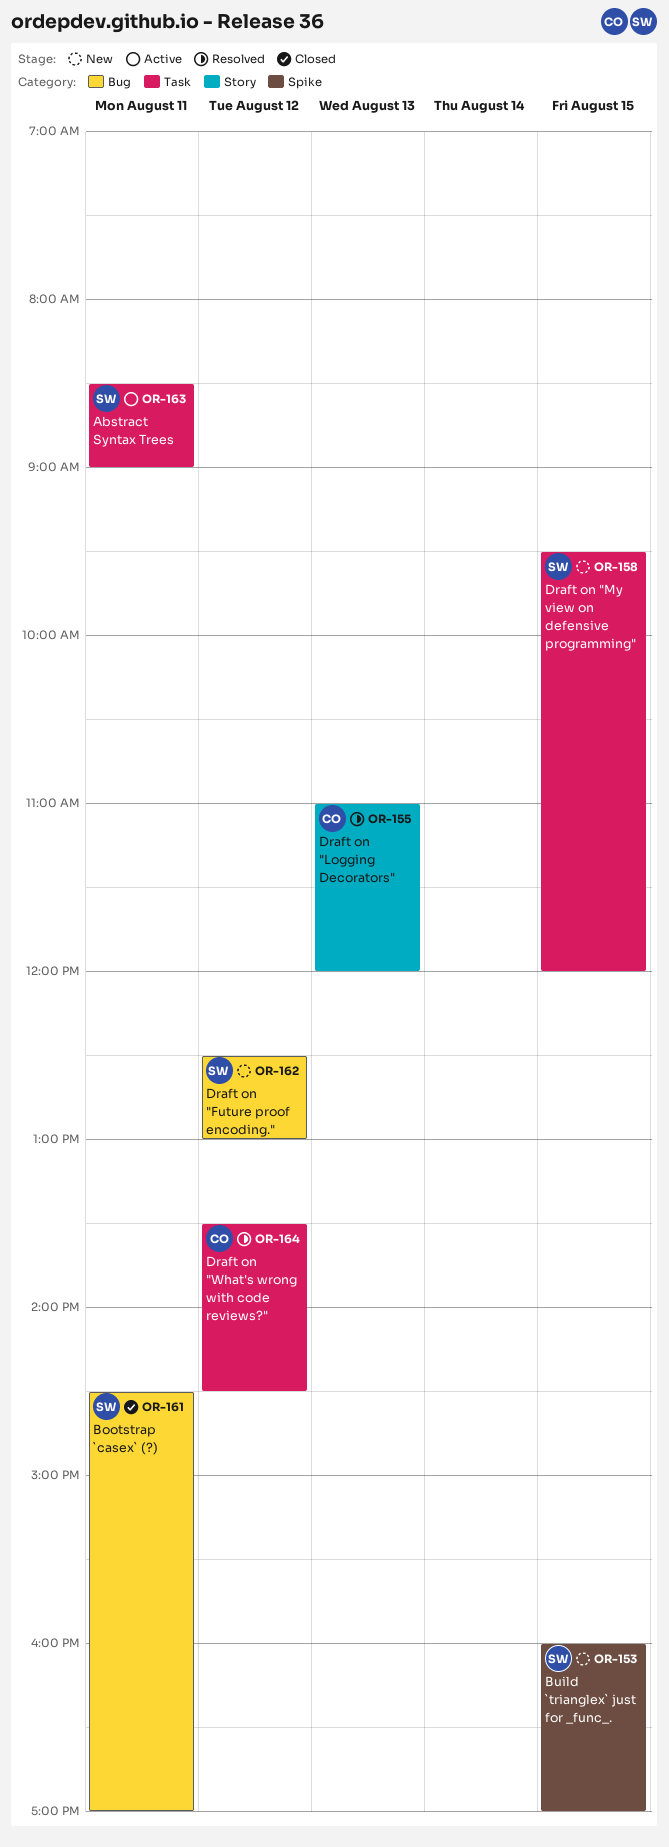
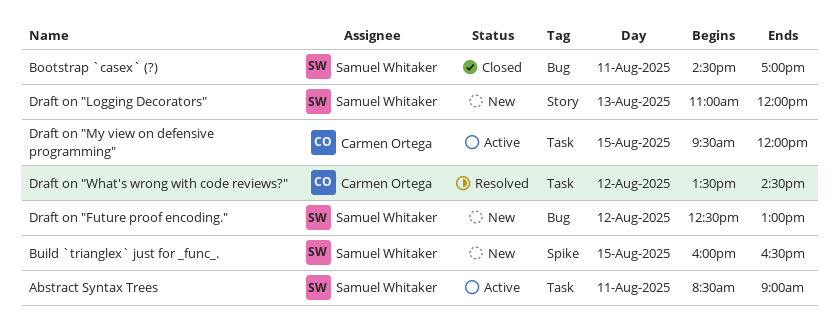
Build `trianglex` just for _func_., ends: 17:00 -> 16:30
Draft on "Logging Decorators", status: Resolved -> New
Draft on "Logging Decorators", owner: Carmen Ortega -> Samuel Whitaker
Draft on "My view on defensive programming", status: New -> Active
Draft on "My view on defensive programming", owner: Samuel Whitaker -> Carmen Ortega

